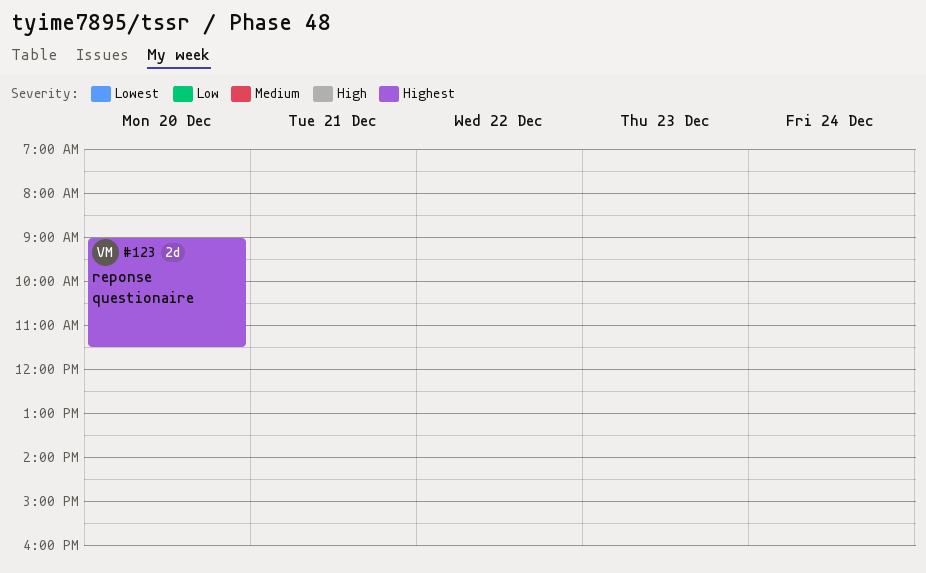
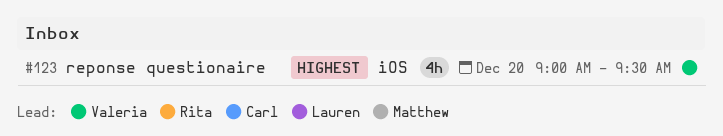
#123, estimate: 2d -> 4h
#123, ends: 11:30 -> 09:30

